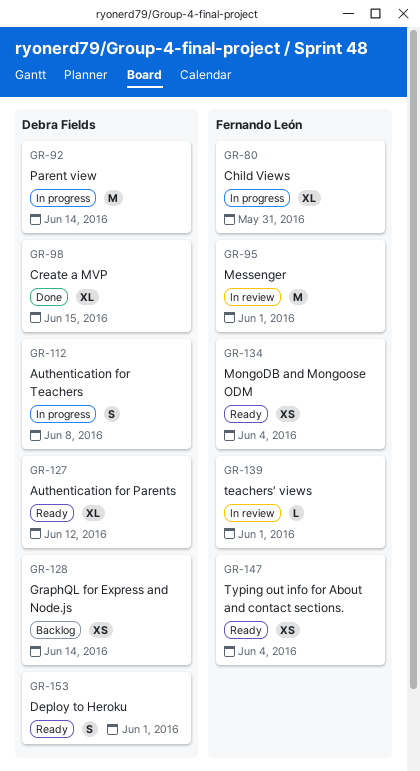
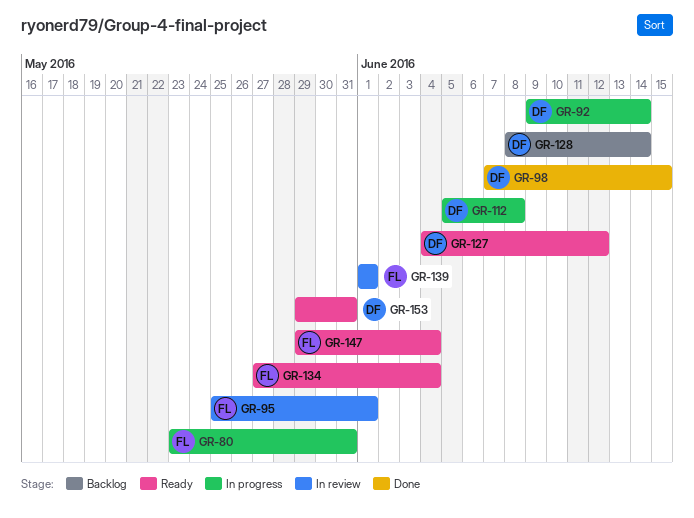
GR-153, due: Jun 1 -> May 31

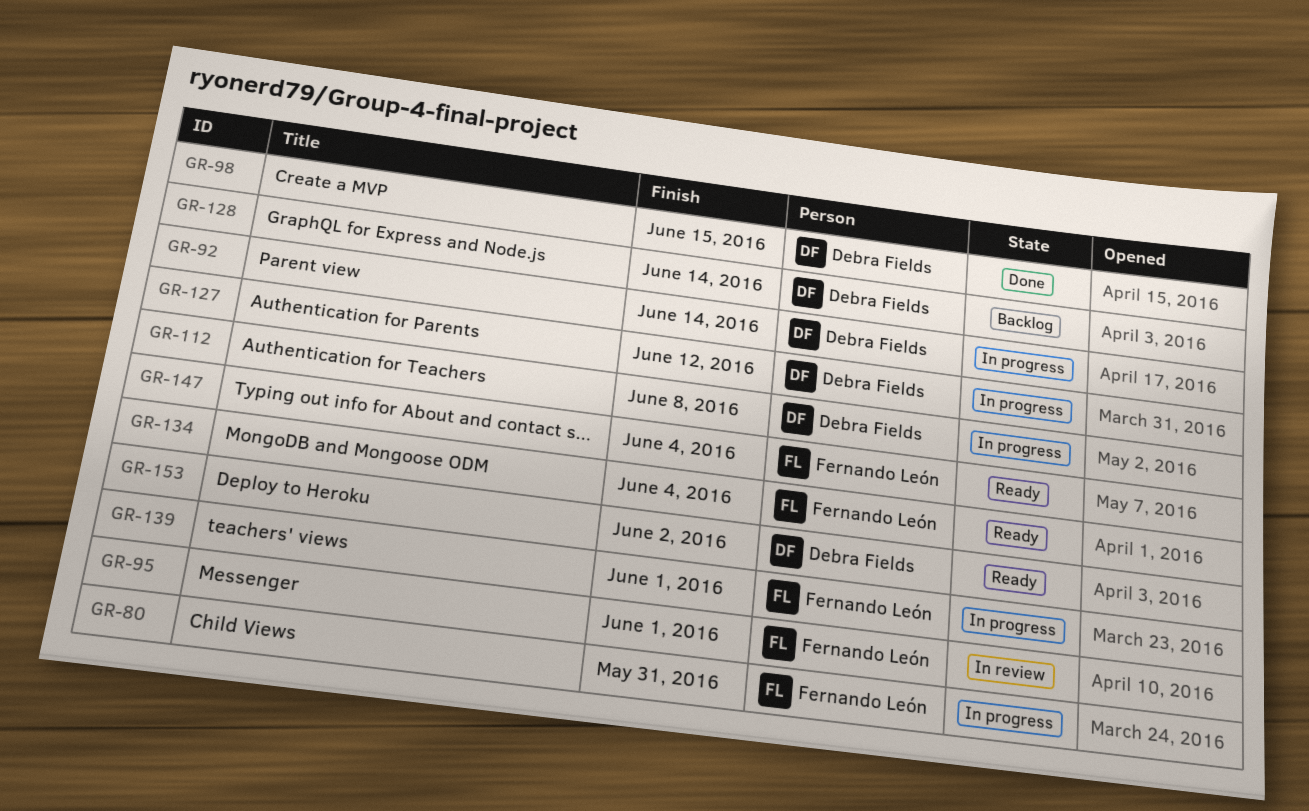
GR-127, status: Ready -> In progress
GR-139, status: In review -> In progress
GR-153, due: May 31 -> Jun 2

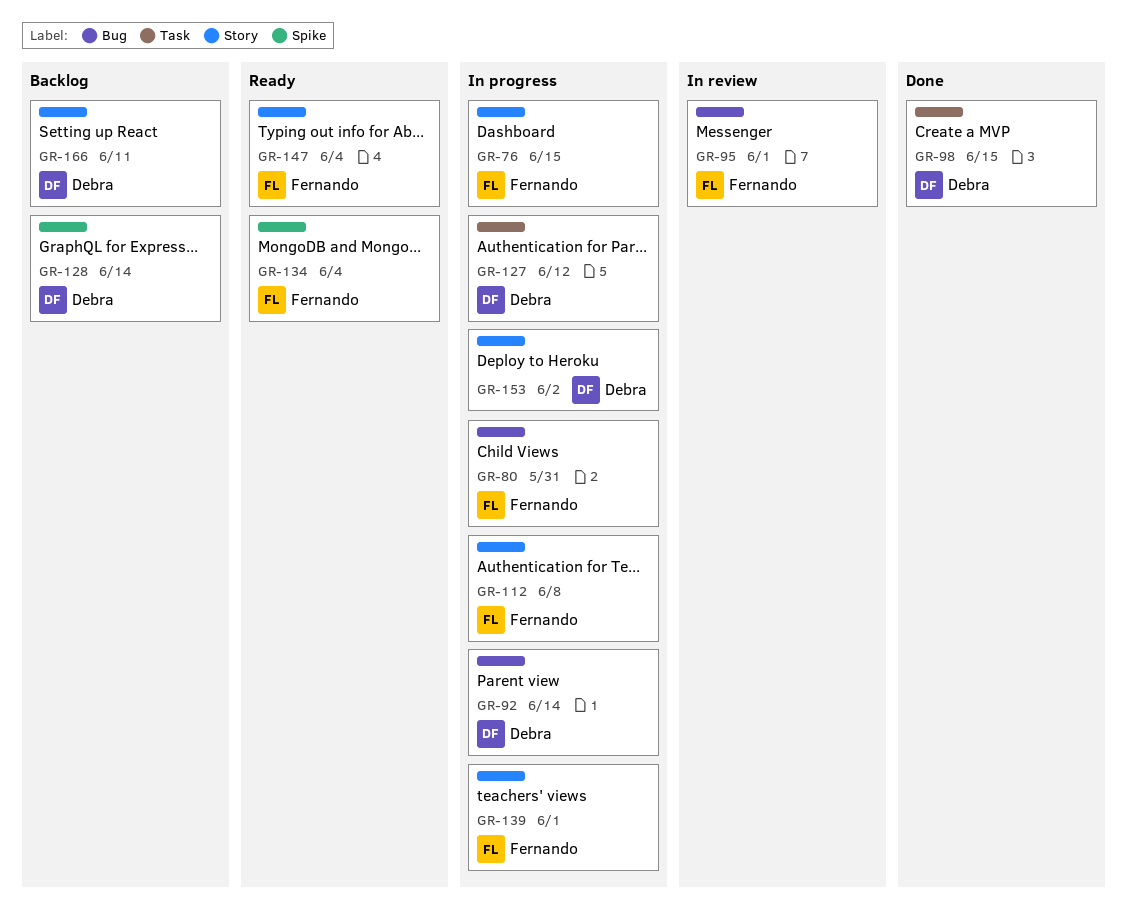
GR-76: none -> present
GR-112, owner: Debra Fields -> Fernando León
GR-153, status: Ready -> In progress
GR-166: none -> present

